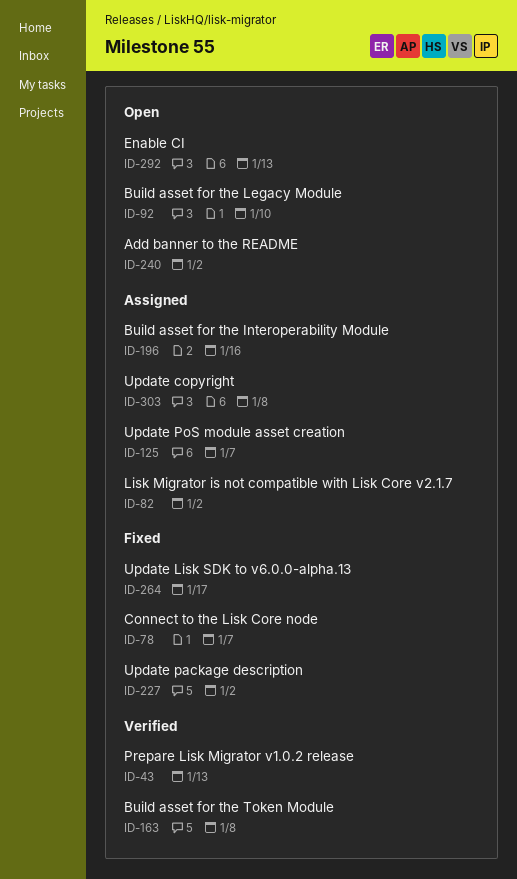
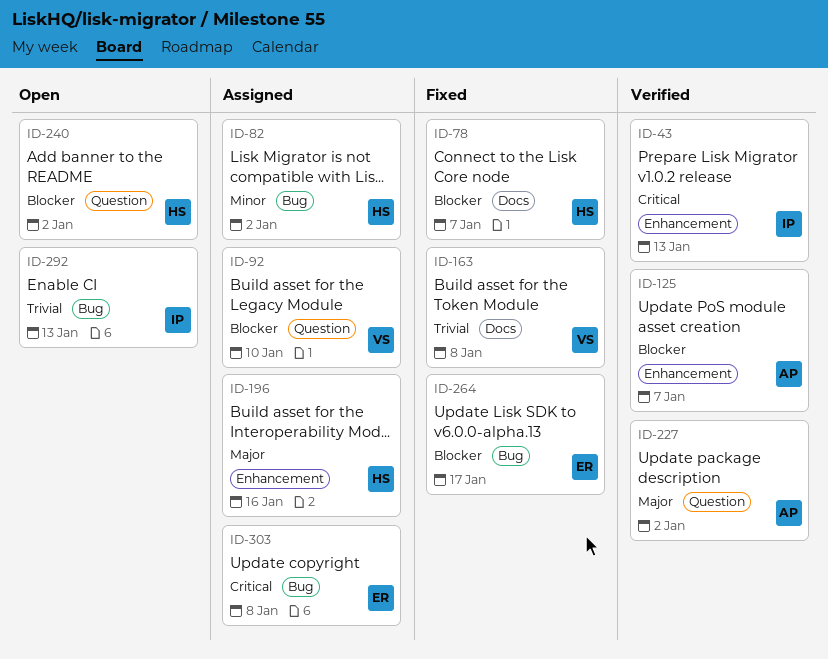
ID-92, status: Open -> Assigned
ID-125, status: Assigned -> Verified
ID-163, status: Verified -> Fixed
ID-227, status: Fixed -> Verified

